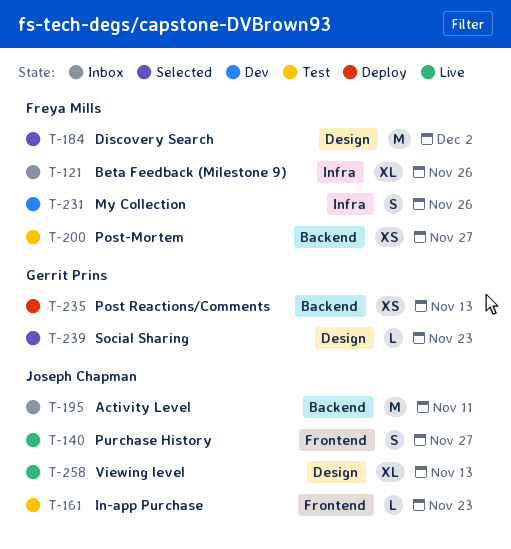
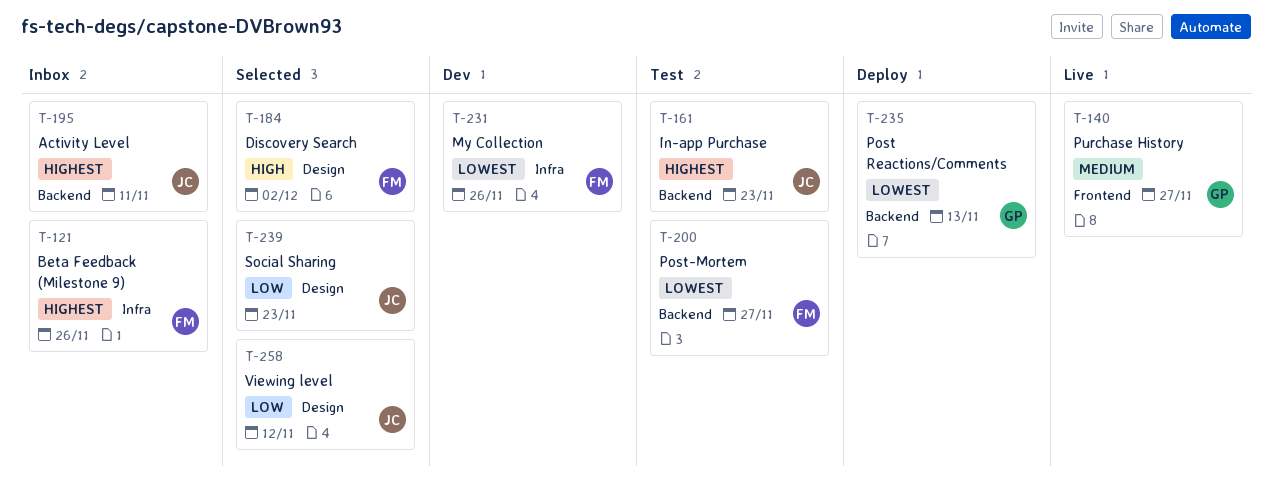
T-140, owner: Joseph Chapman -> Gerrit Prins
T-161, label: Frontend -> Backend
T-239, owner: Gerrit Prins -> Joseph Chapman
T-258, status: Live -> Selected
T-258, due: Nov 13 -> Nov 12

